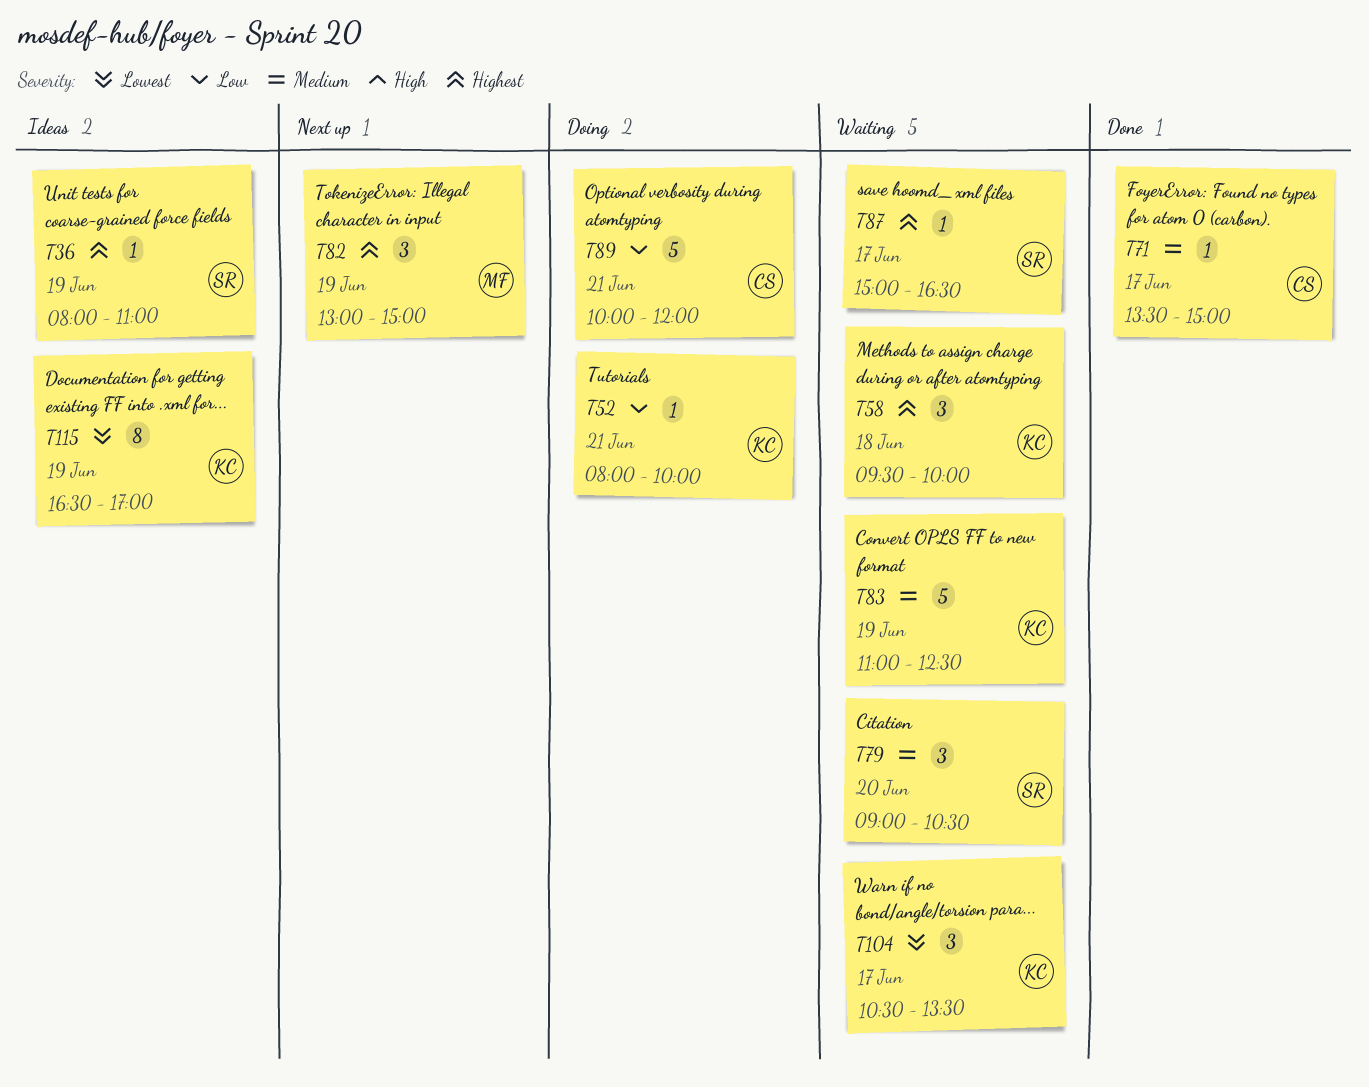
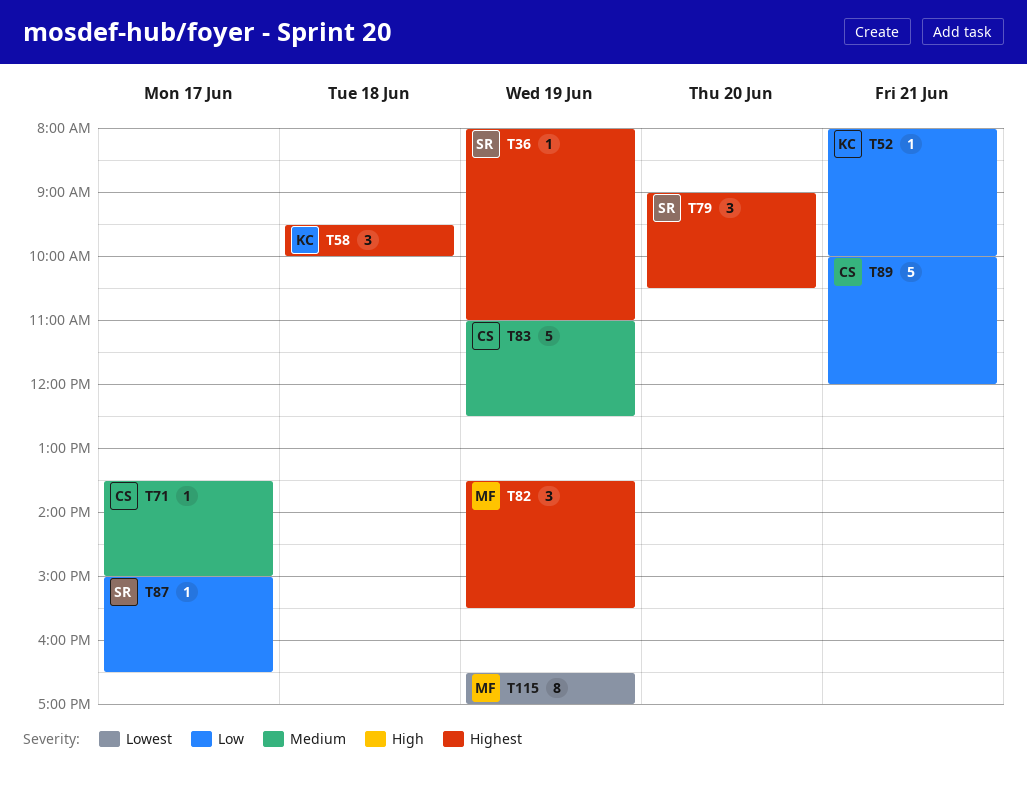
T79, priority: Medium -> Highest
T82, begins: 13:00 -> 13:30
T82, ends: 15:00 -> 15:30
T83, owner: KC -> CS
T87, priority: Highest -> Low
T104: present -> none
T115, owner: KC -> MF

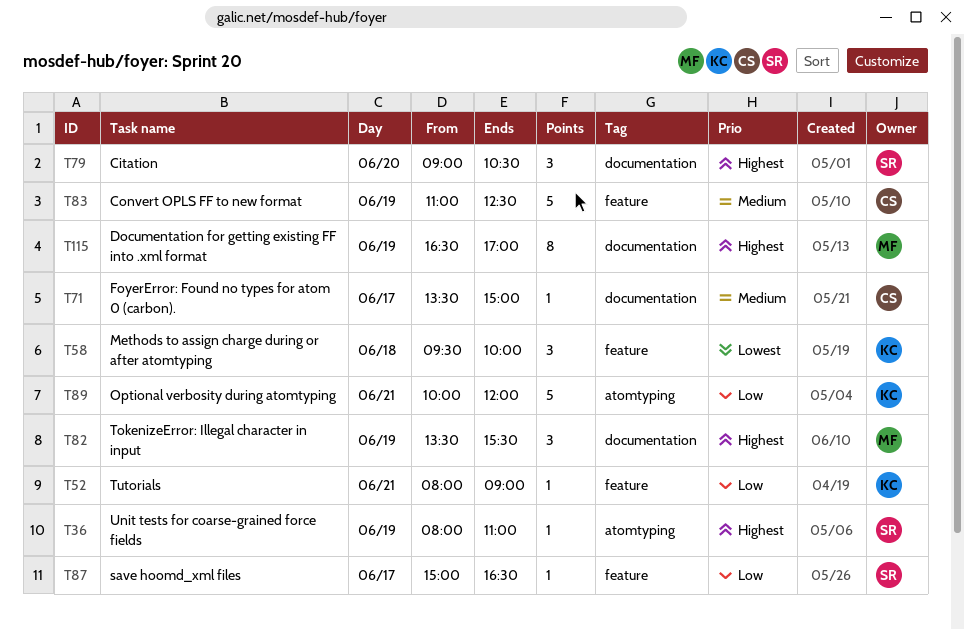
T52, ends: 10:00 -> 09:00
T58, priority: Highest -> Lowest
T89, owner: CS -> KC
T115, priority: Lowest -> Highest

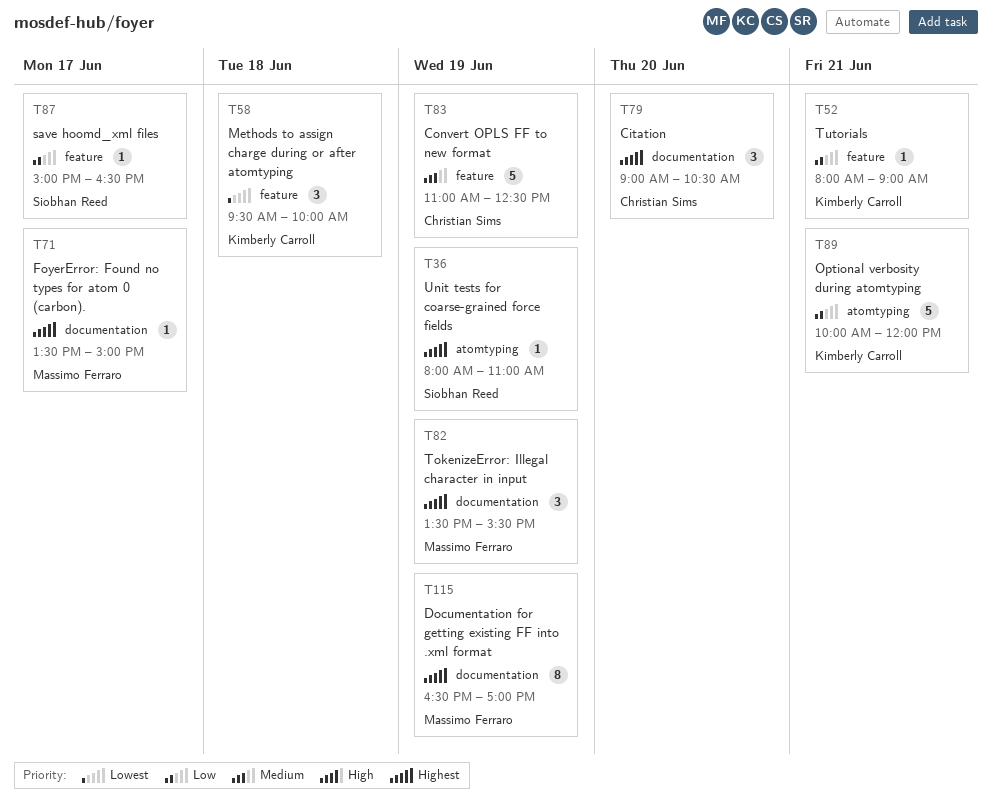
T71, owner: Christian Sims -> Massimo Ferraro
T71, priority: Medium -> Highest
T79, owner: Siobhan Reed -> Christian Sims

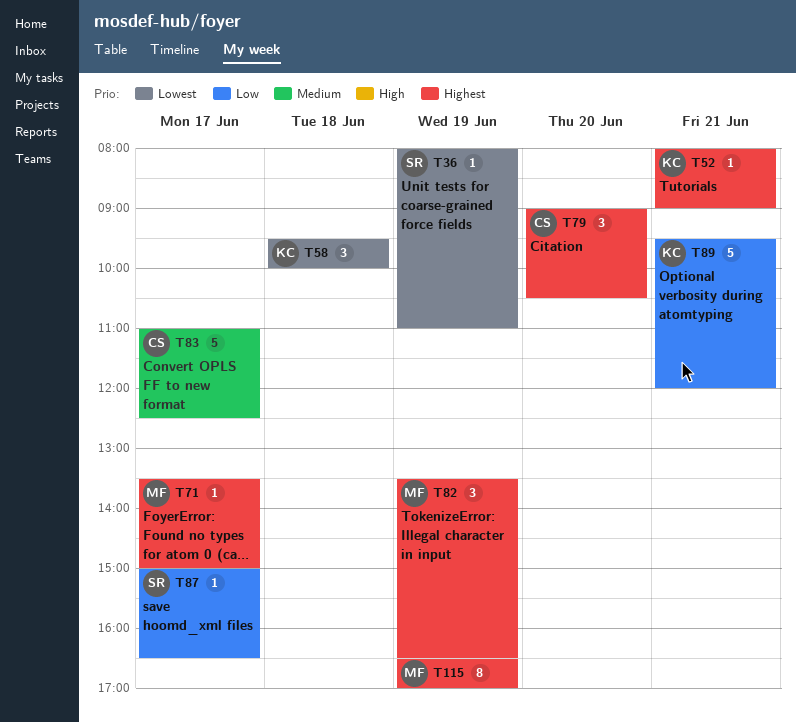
T36, priority: Highest -> Lowest
T52, priority: Low -> Highest
T82, ends: 15:30 -> 16:30
T83, day: Jun 19 -> Jun 17
T89, begins: 10:00 -> 09:30

